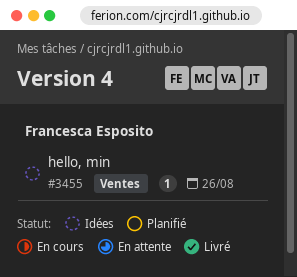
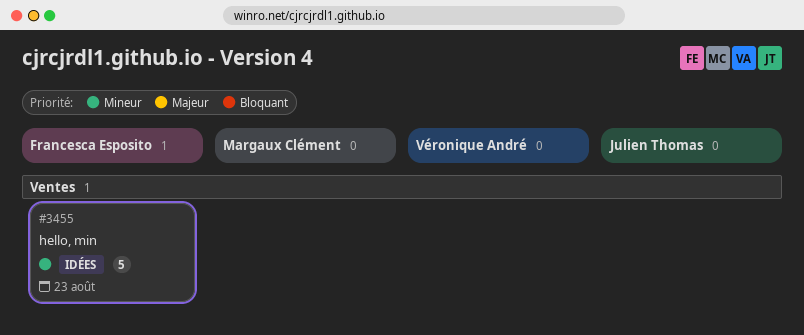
#3455, estimate: 1 -> 5
#3455, due: Aug 26 -> Aug 23

